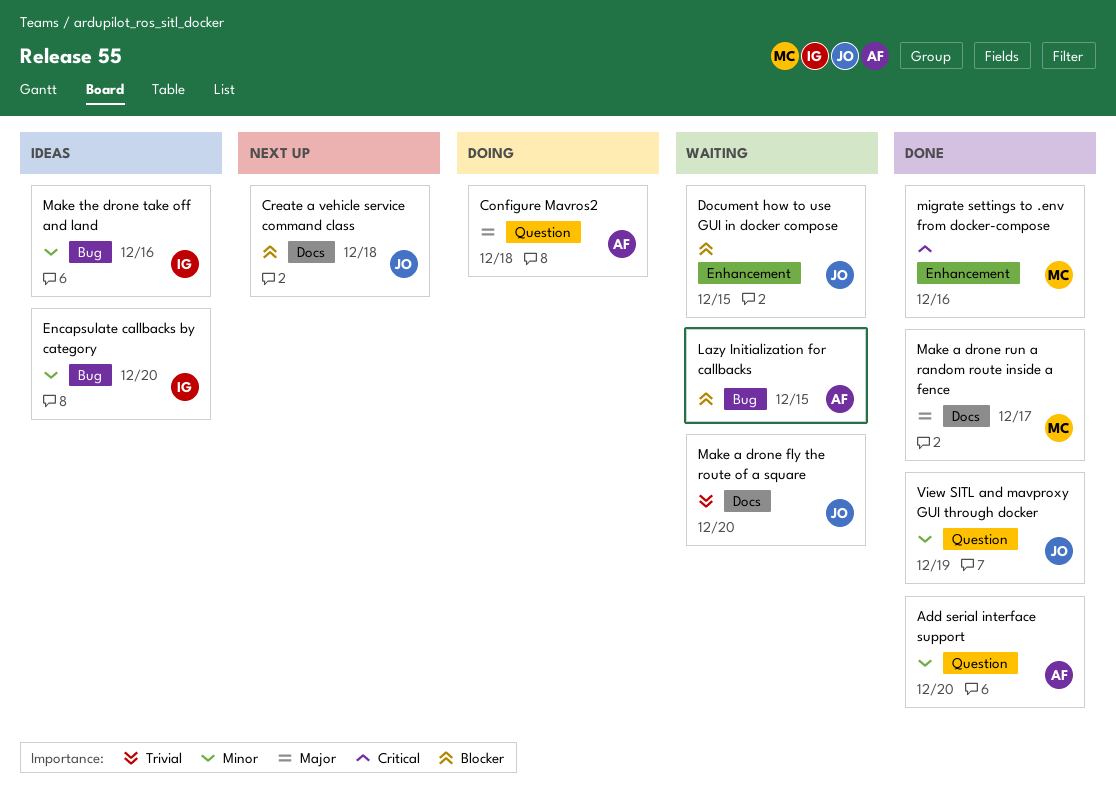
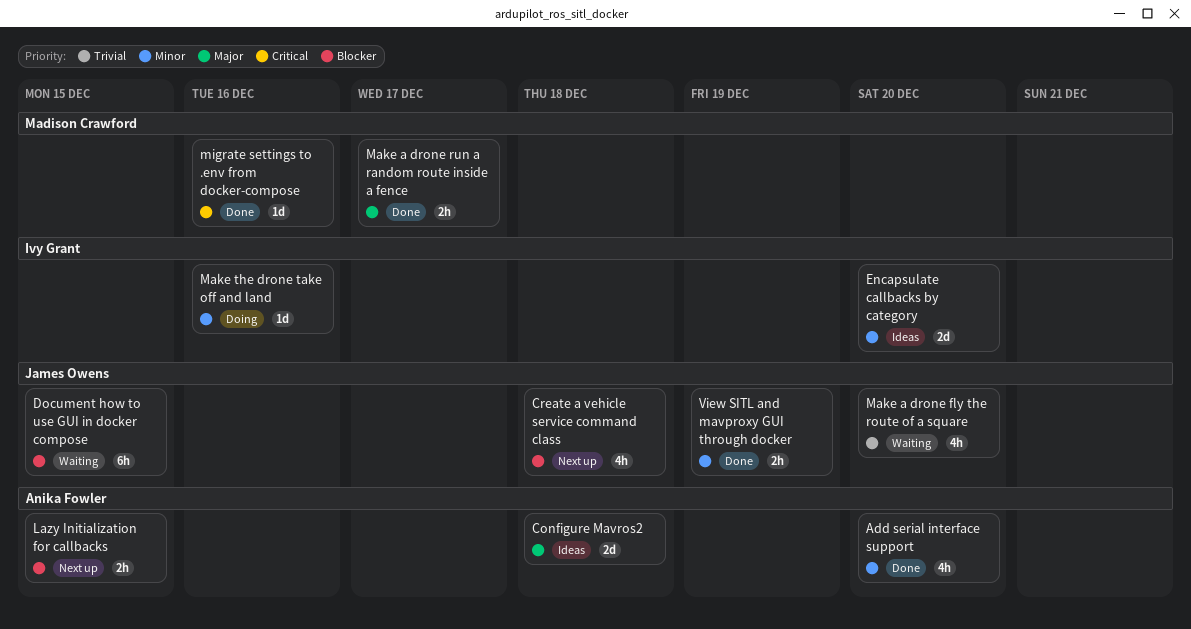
Configure Mavros2, status: Doing -> Ideas
Lazy Initialization for callbacks, status: Waiting -> Next up
Make the drone take off and land, status: Ideas -> Doing

